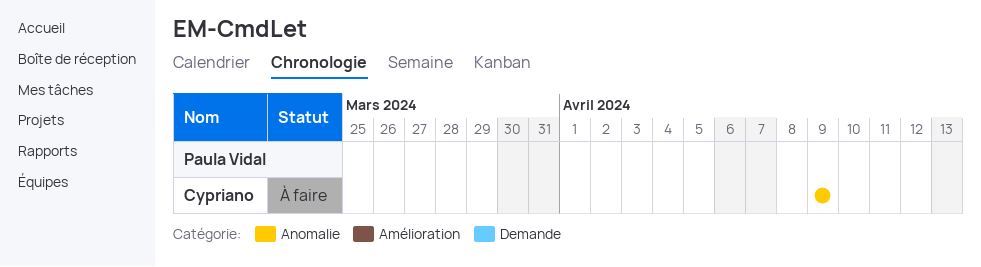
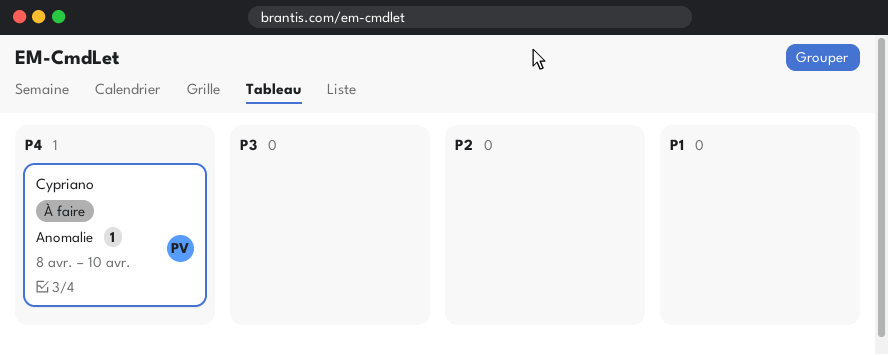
Cypriano, start: Apr 9 -> Apr 8
Cypriano, due: Apr 9 -> Apr 10

